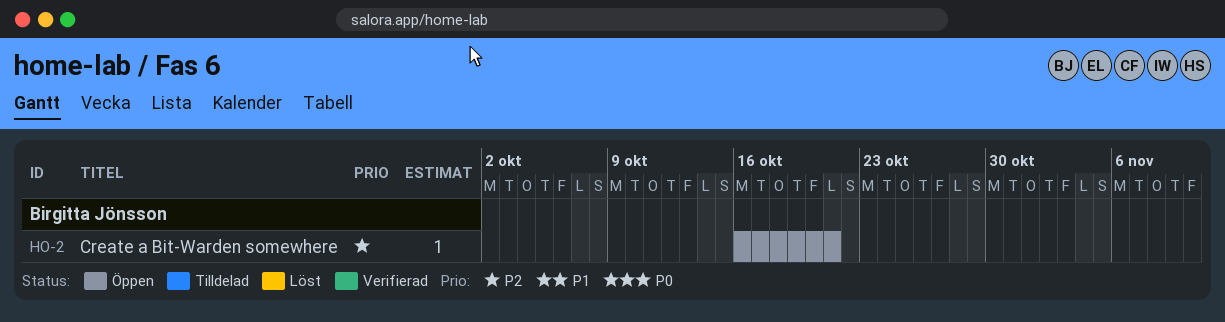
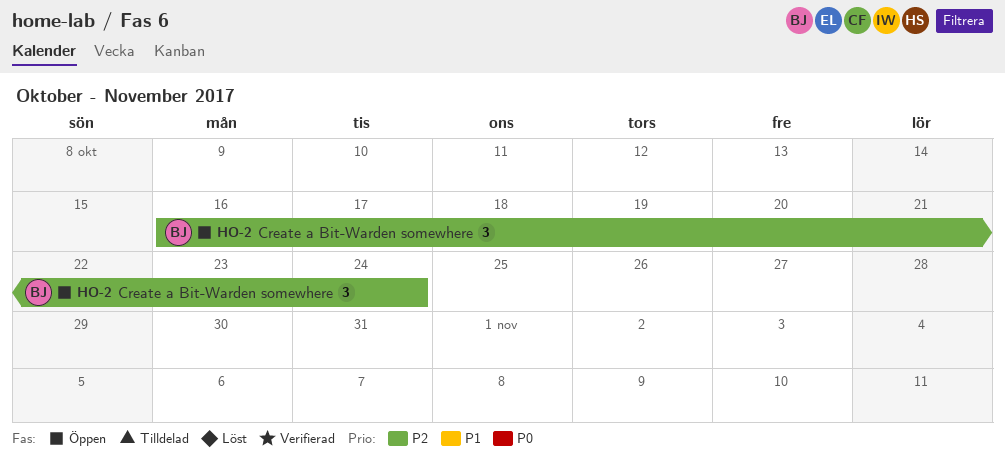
HO-2, estimate: 1 -> 3
HO-2, due: Oct 21 -> Oct 24

